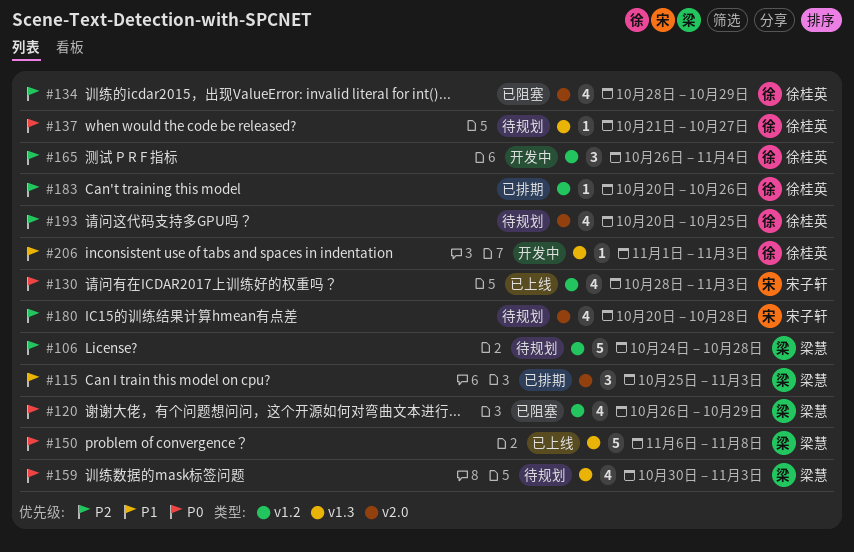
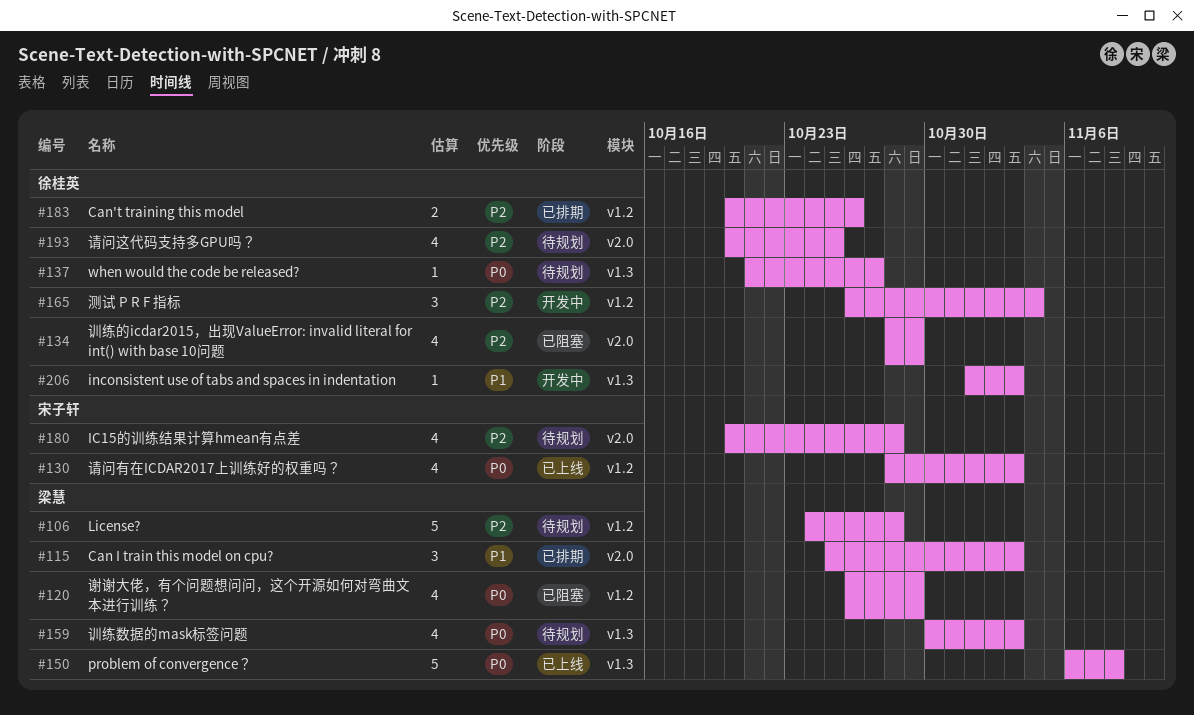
#183, estimate: 1 -> 2

